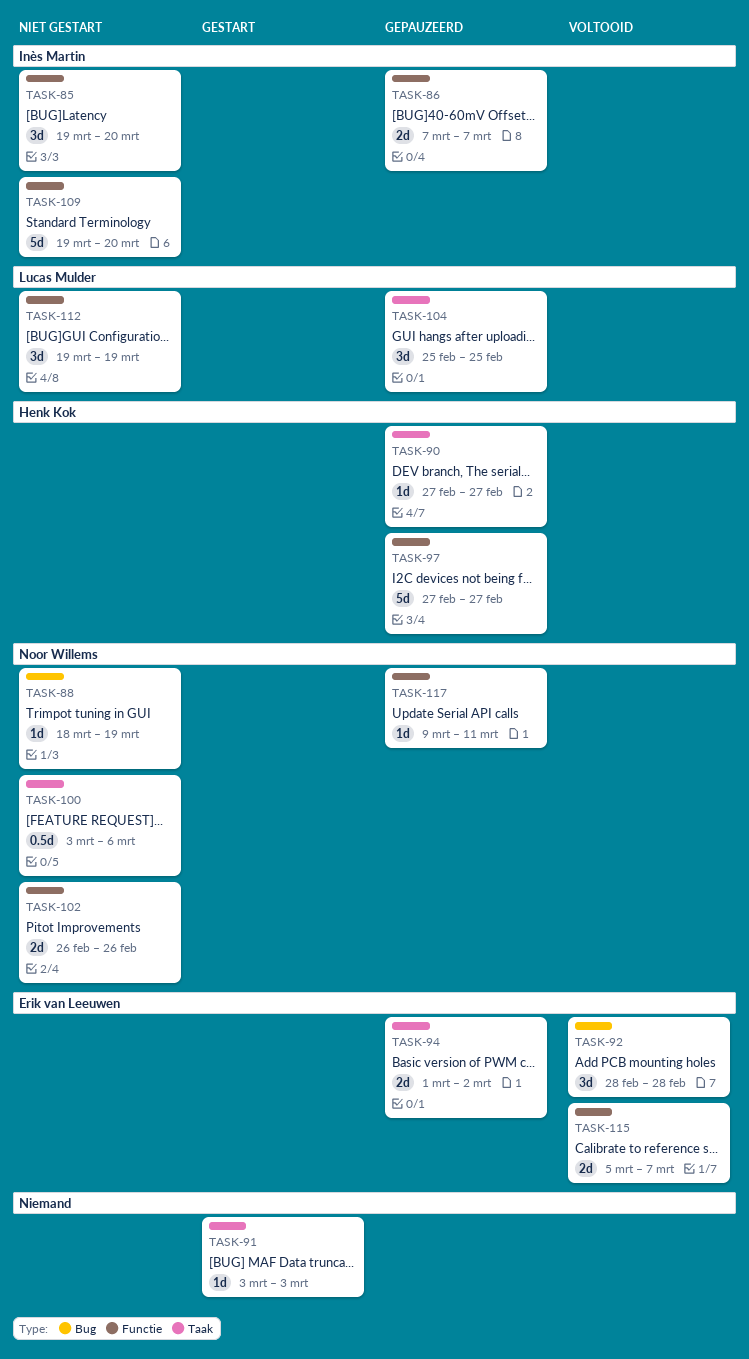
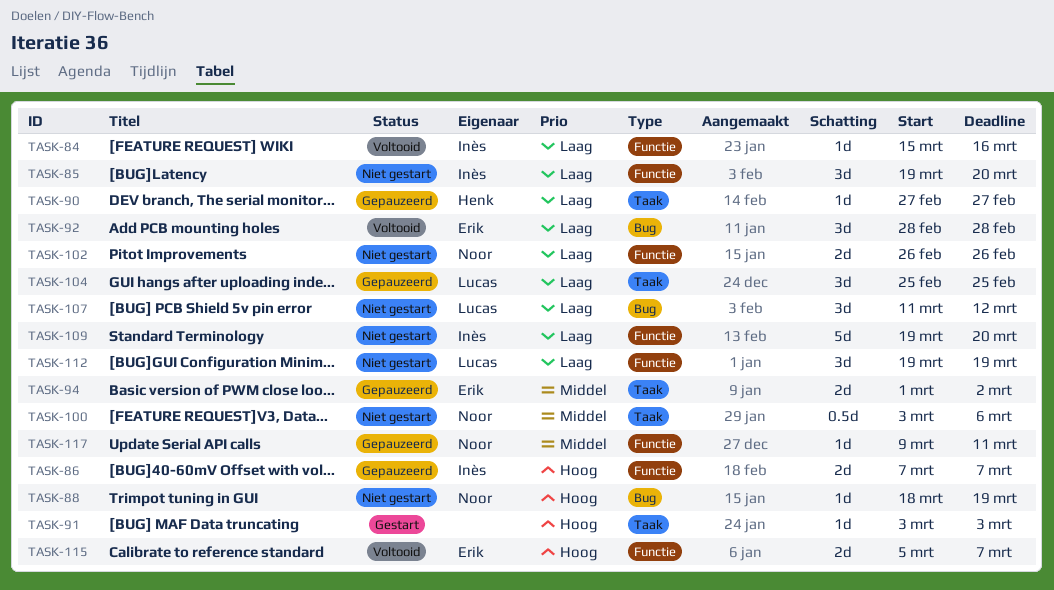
TASK-84: none -> present
TASK-97: present -> none
TASK-107: none -> present

